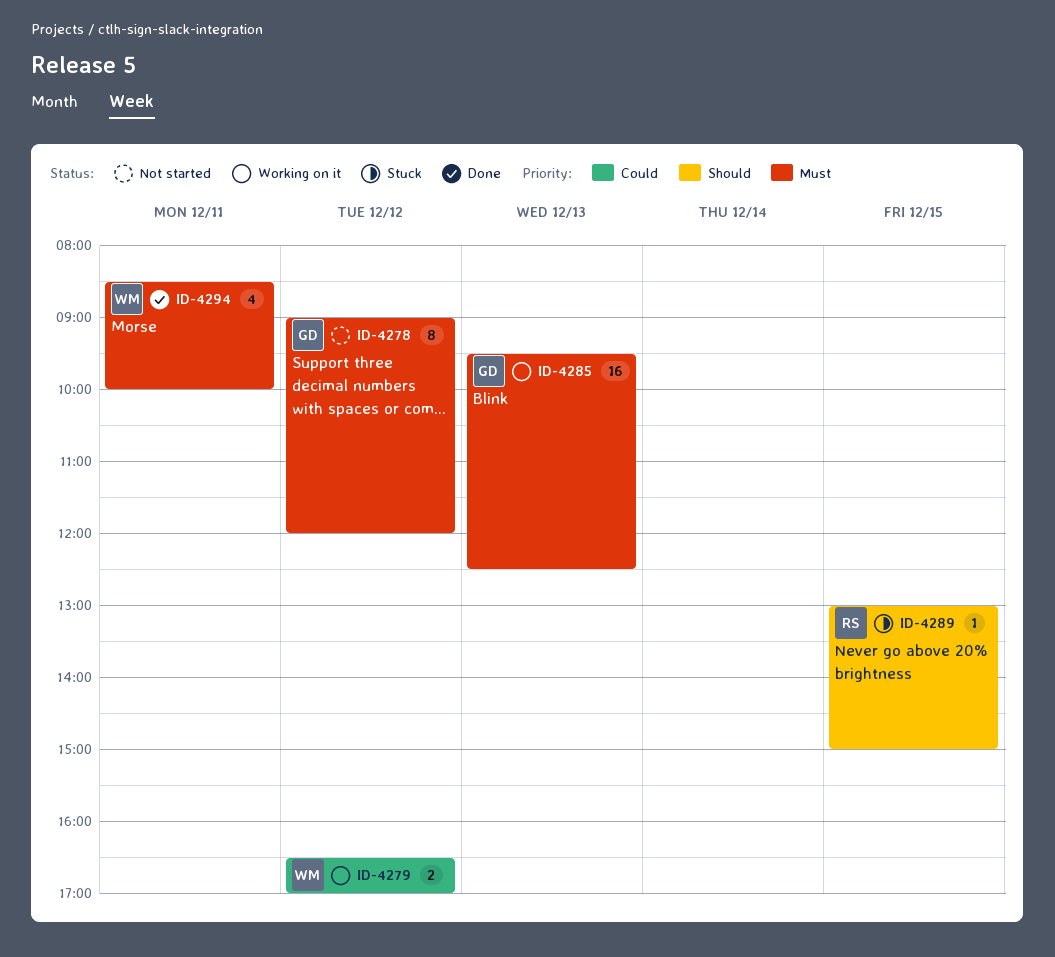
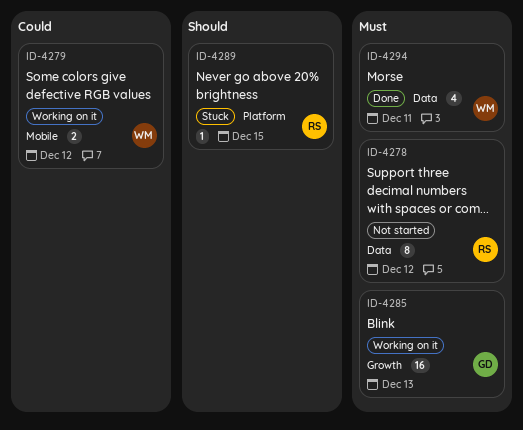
ID-4278, owner: GD -> RS

